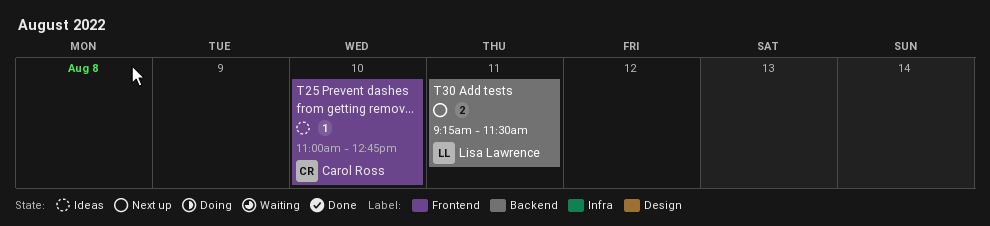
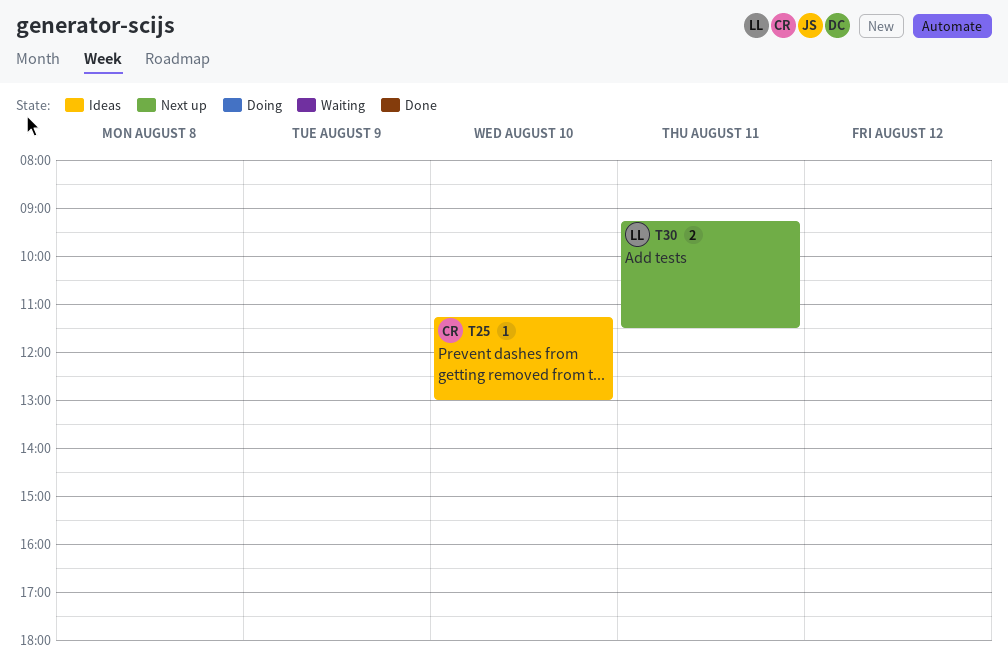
T25, begins: 11:00 -> 11:15
T25, ends: 12:45 -> 13:00

